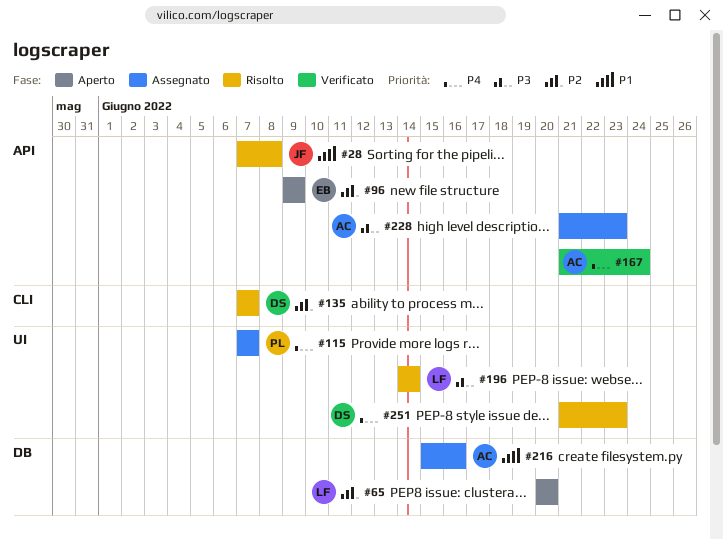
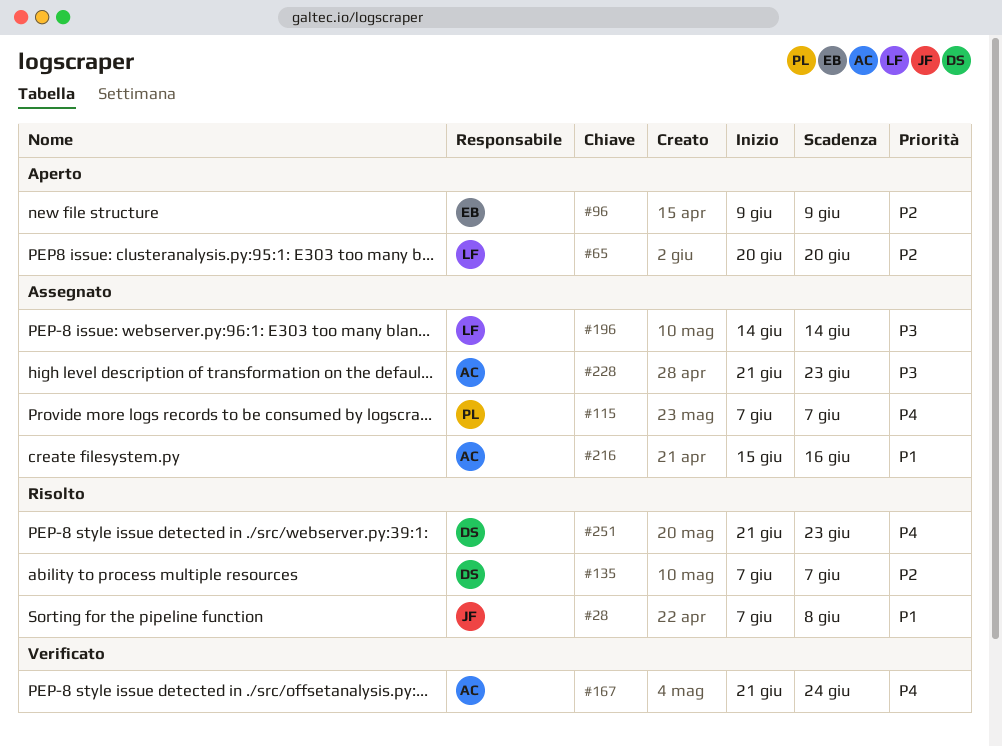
#196, status: Risolto -> Assegnato

